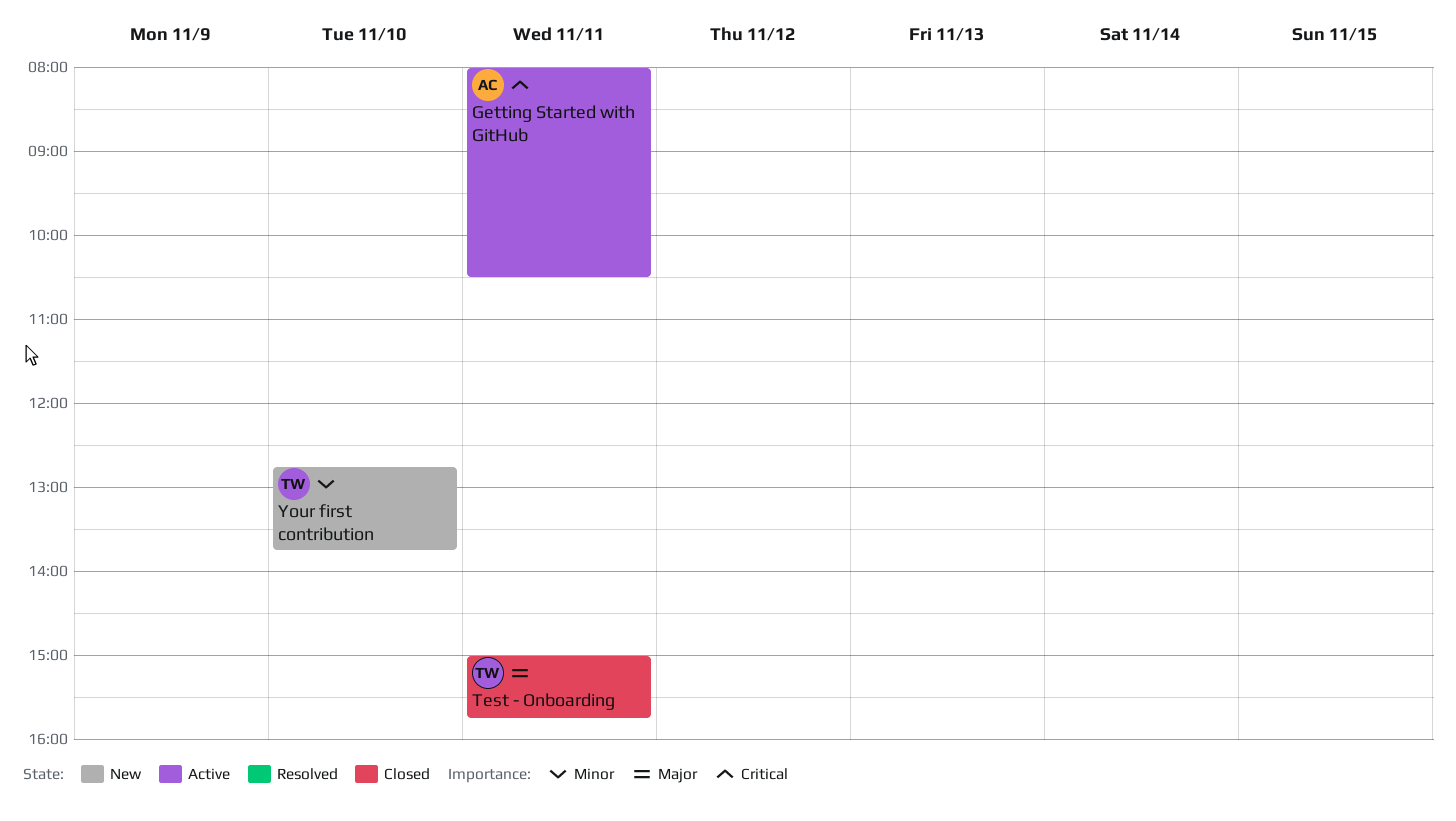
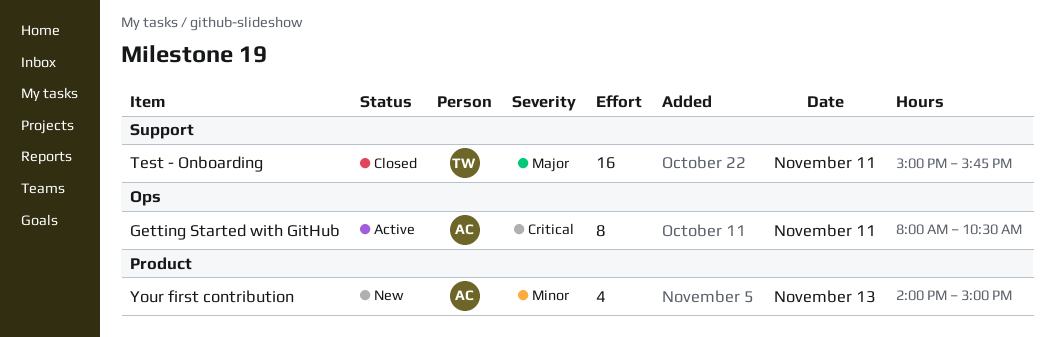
Your first contribution, owner: TW -> AC
Your first contribution, day: Nov 10 -> Nov 13
Your first contribution, begins: 12:45 -> 14:00
Your first contribution, ends: 13:45 -> 15:00

